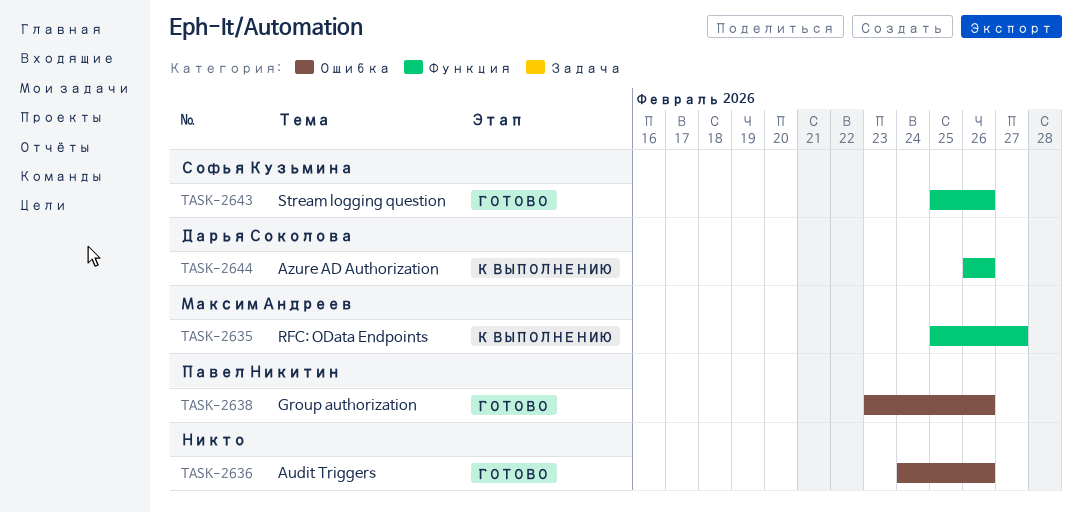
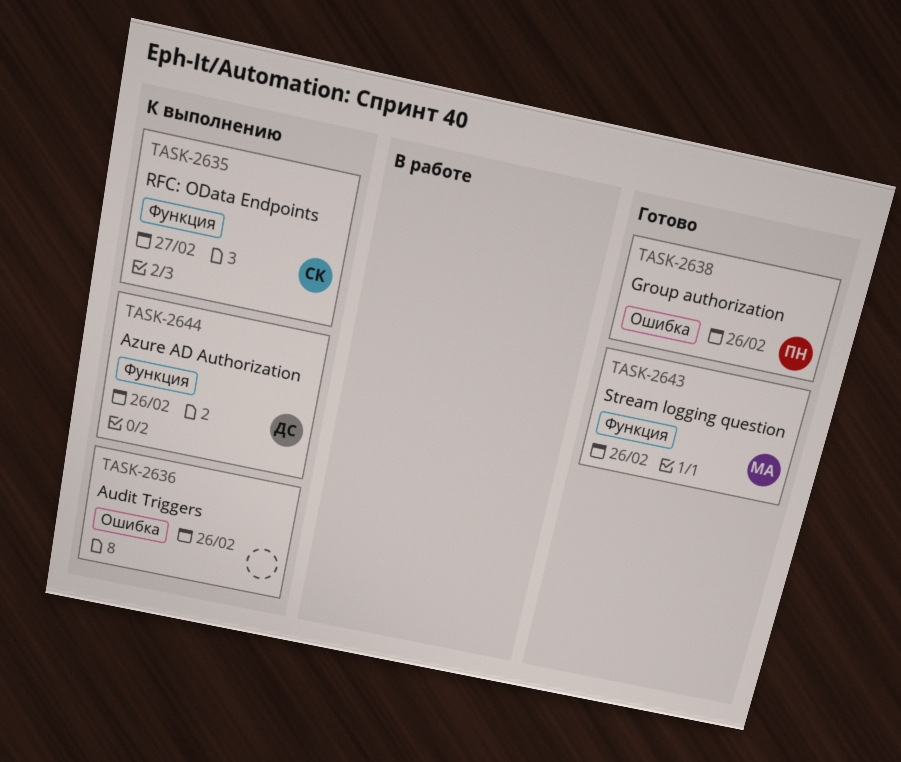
TASK-2635, owner: Максим Андреев -> Софья Кузьмина
TASK-2636, status: Готово -> К выполнению
TASK-2643, owner: Софья Кузьмина -> Максим Андреев

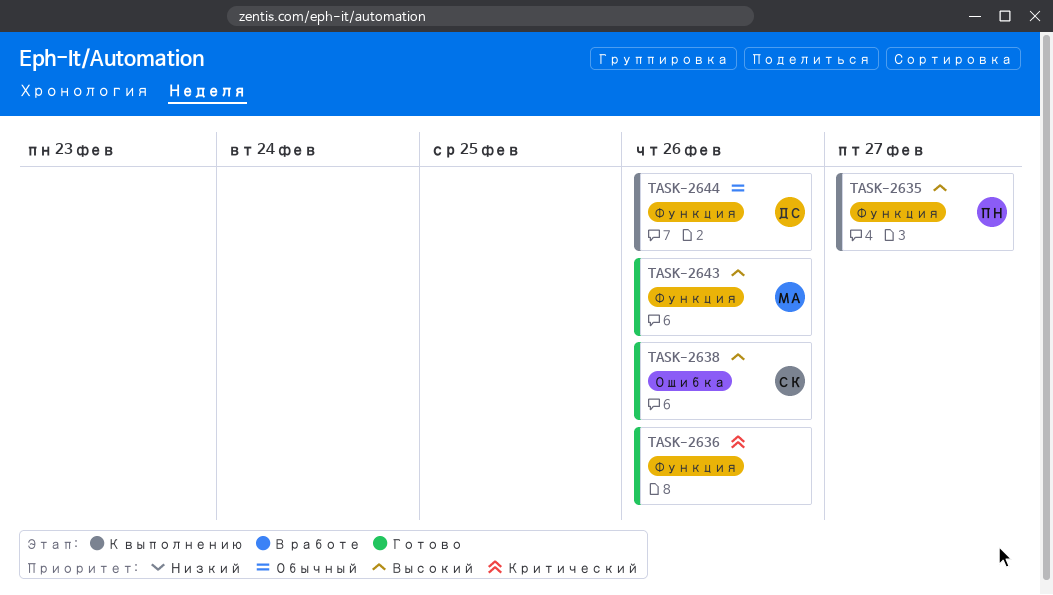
TASK-2635, owner: СК -> ПН
TASK-2636, status: К выполнению -> Готово
TASK-2636, label: Ошибка -> Функция
TASK-2638, owner: ПН -> СК

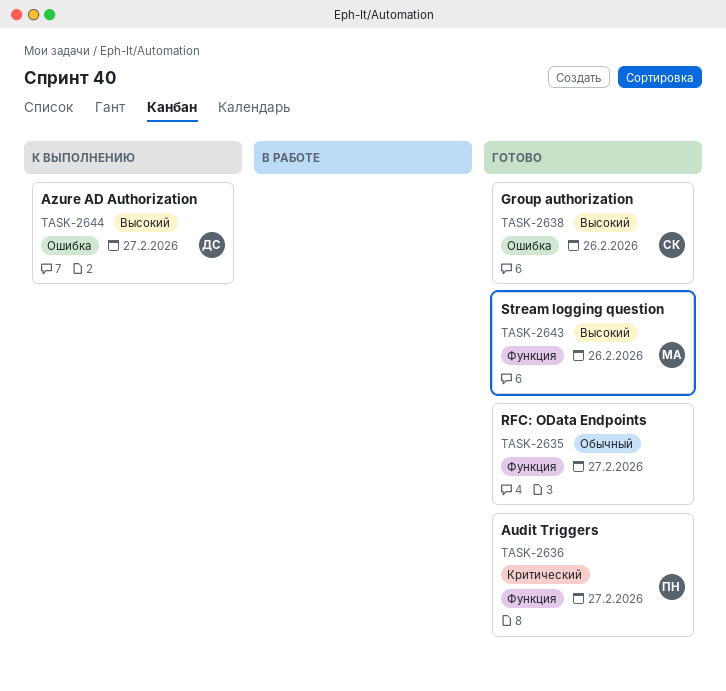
TASK-2635, status: К выполнению -> Готово
TASK-2635, owner: ПН -> none
TASK-2635, priority: Высокий -> Обычный
TASK-2636, owner: none -> ПН
TASK-2636, due: Feb 26 -> Feb 27
TASK-2644, priority: Обычный -> Высокий
TASK-2644, label: Функция -> Ошибка
TASK-2644, due: Feb 26 -> Feb 27

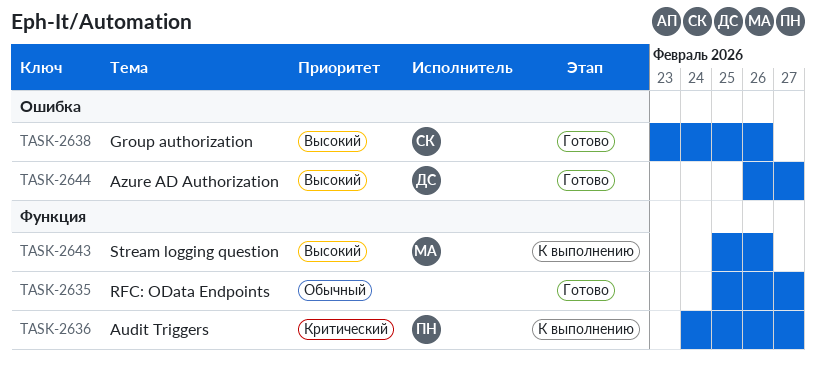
TASK-2636, status: Готово -> К выполнению
TASK-2643, status: Готово -> К выполнению
TASK-2644, status: К выполнению -> Готово

